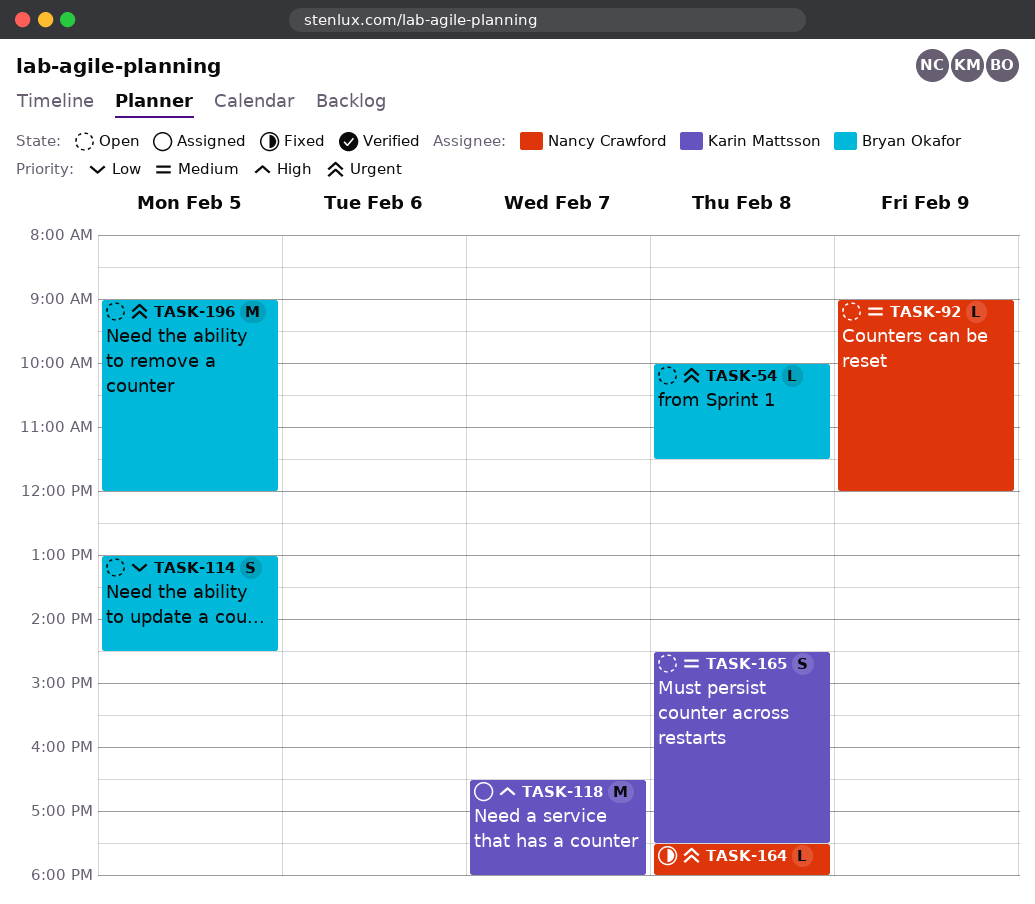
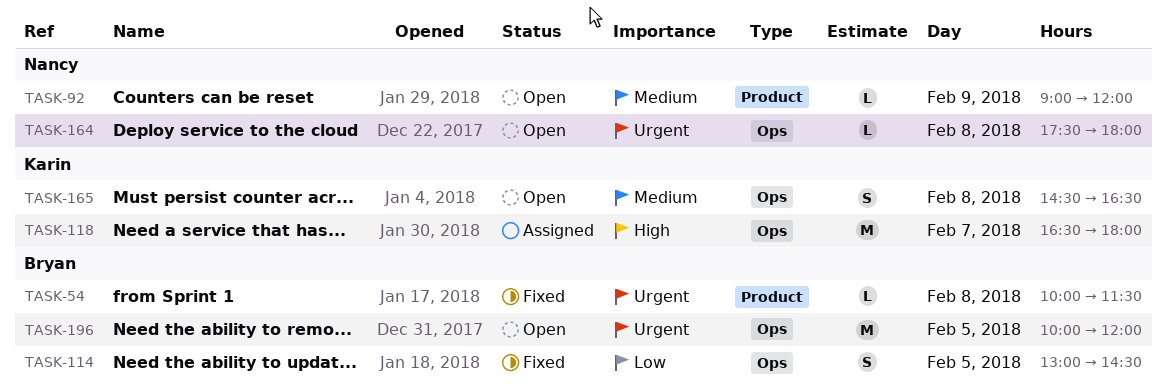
TASK-54, status: Open -> Fixed
TASK-114, status: Open -> Fixed
TASK-164, status: Fixed -> Open
TASK-165, ends: 17:30 -> 16:30
TASK-196, begins: 09:00 -> 10:00

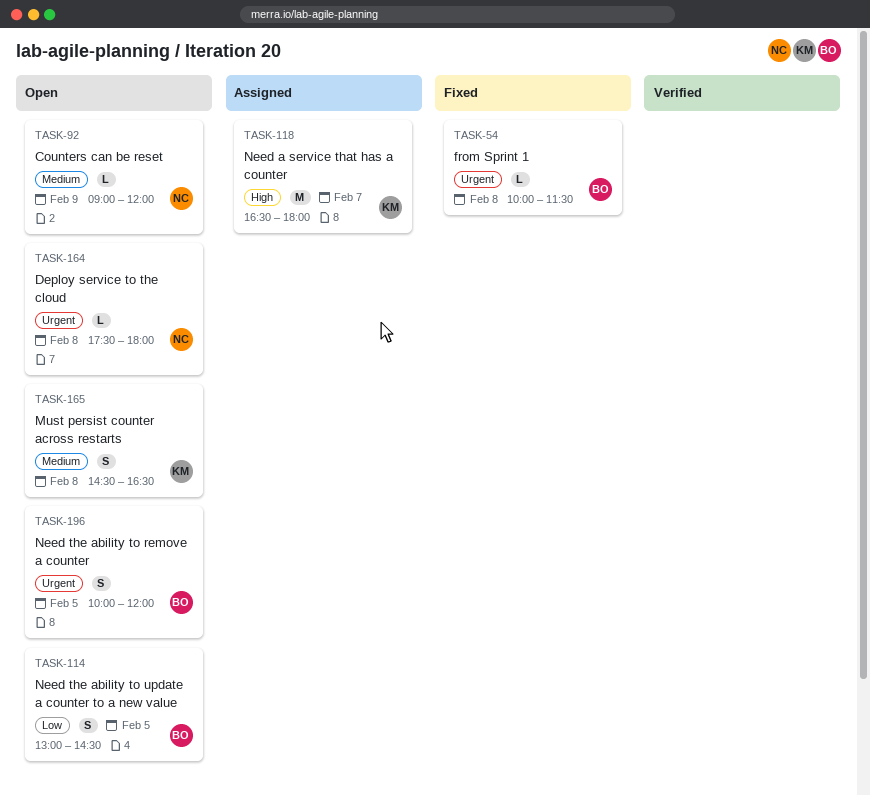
TASK-114, status: Fixed -> Open
TASK-196, estimate: M -> S

